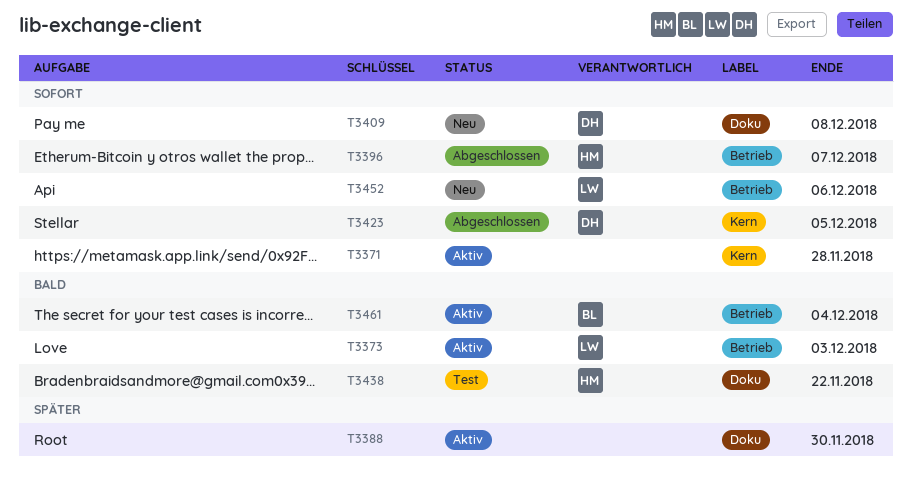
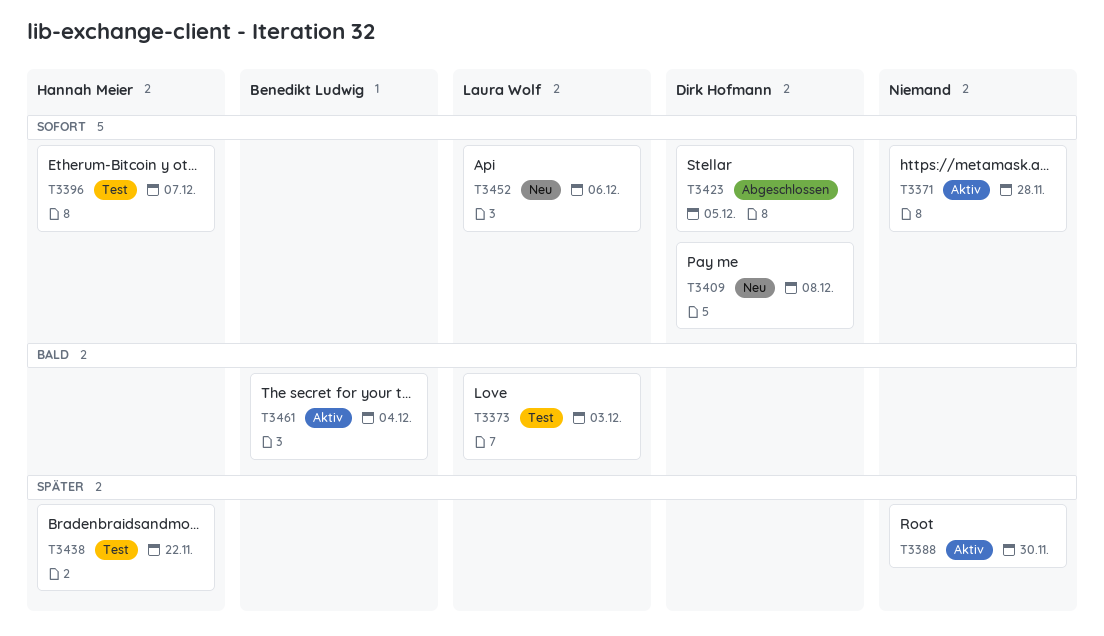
T3373, status: Aktiv -> Test
T3396, status: Abgeschlossen -> Test
T3438, priority: Bald -> Später

